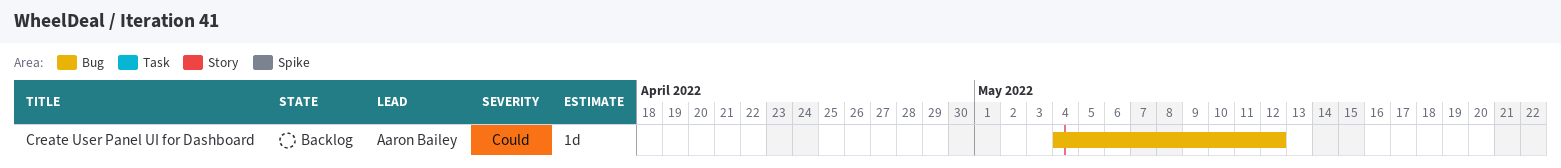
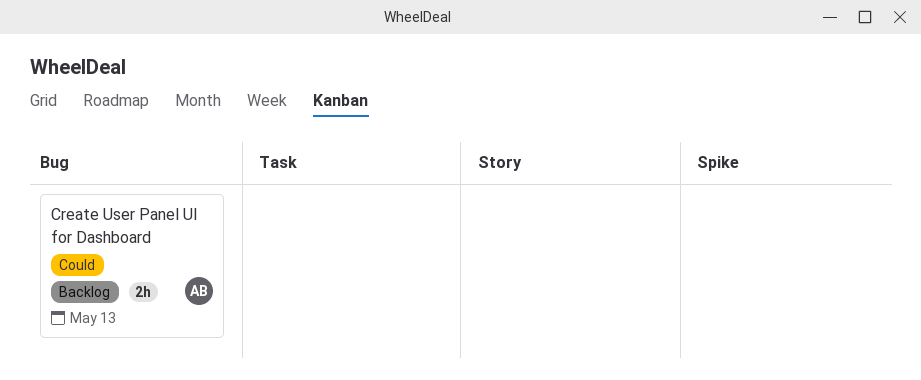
Create User Panel UI for Dashboard, estimate: 1d -> 2h
Create User Panel UI for Dashboard, due: May 12 -> May 13

